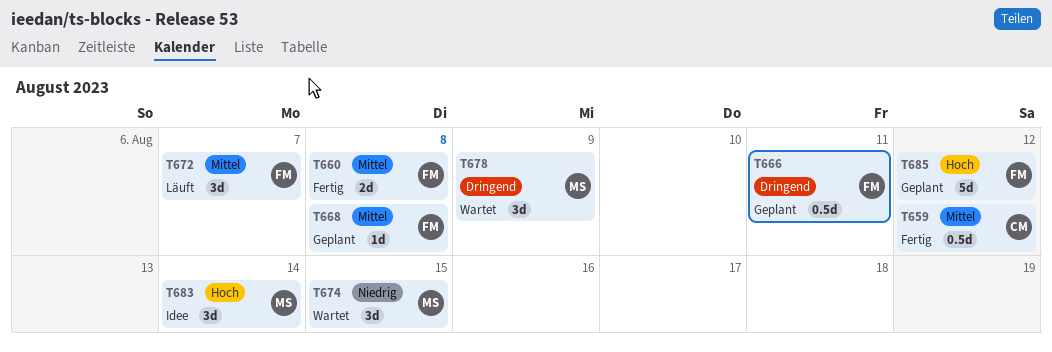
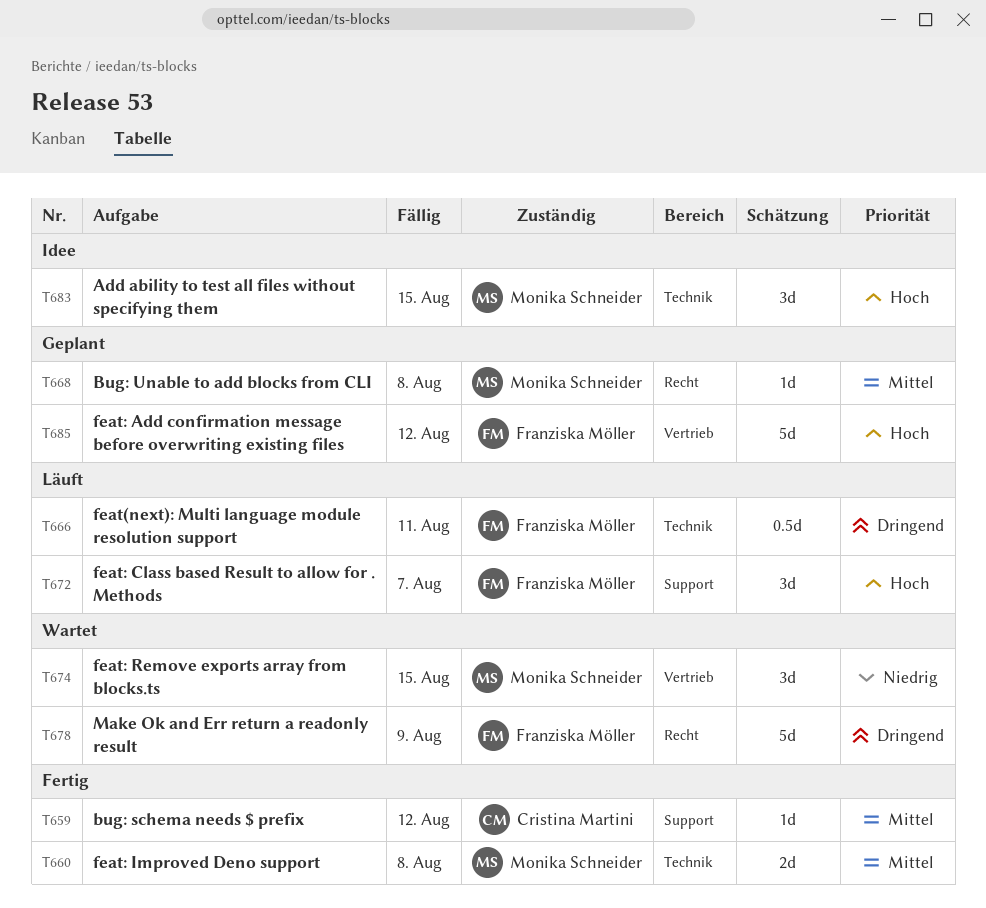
T659, estimate: 0.5d -> 1d
T660, owner: Franziska Möller -> Monika Schneider
T666, status: Geplant -> Läuft
T668, owner: Franziska Möller -> Monika Schneider
T672, priority: Mittel -> Hoch
T678, owner: Monika Schneider -> Franziska Möller
T678, estimate: 3d -> 5d
T683, due: Aug 14 -> Aug 15

